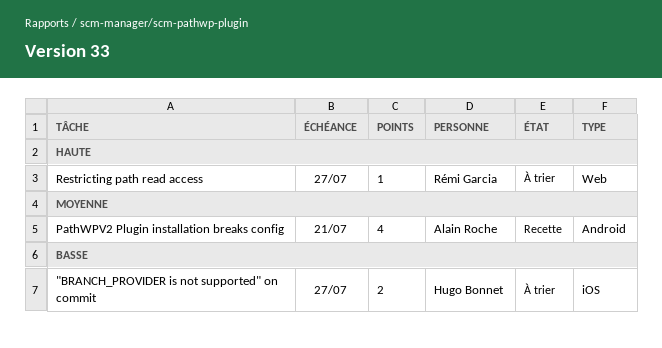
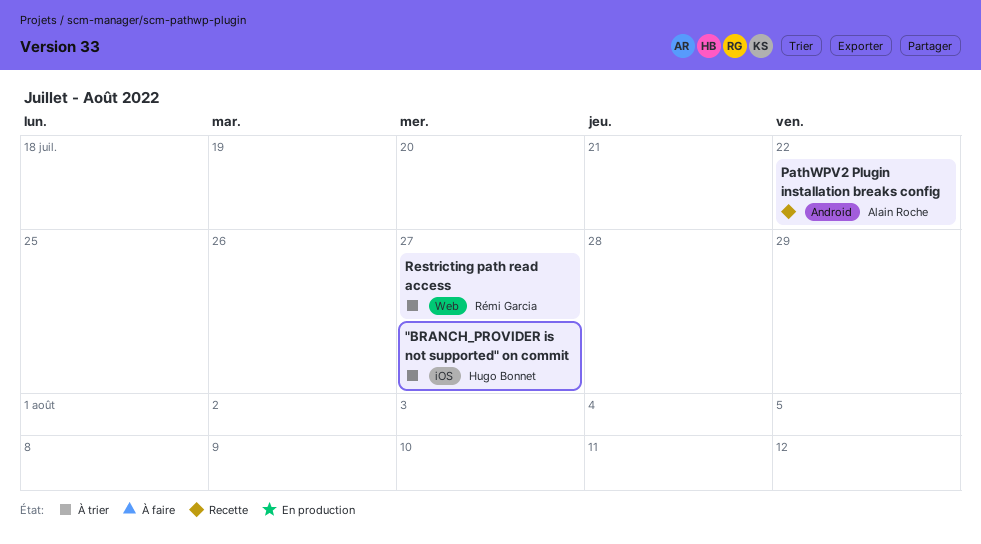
PathWPV2 Plugin installation breaks config, due: Jul 21 -> Jul 22

